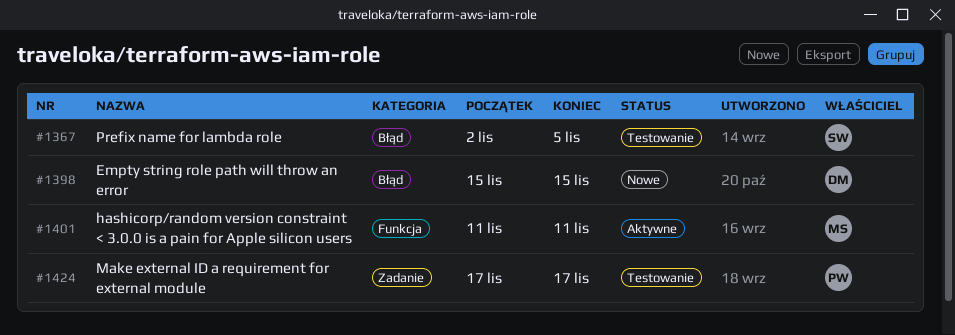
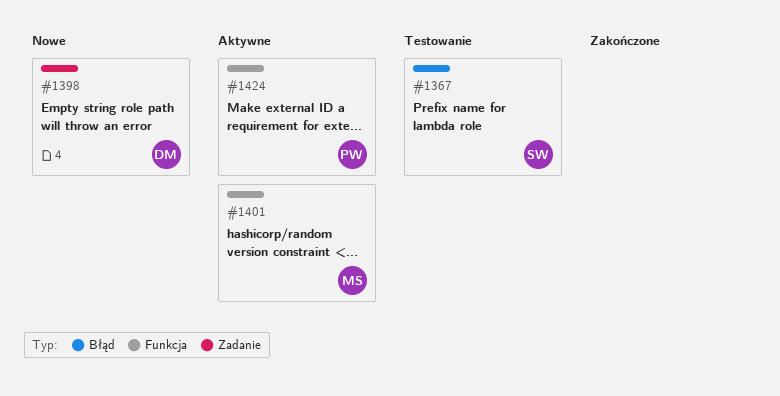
#1398, label: Błąd -> Zadanie
#1424, status: Testowanie -> Aktywne
#1424, label: Zadanie -> Funkcja

